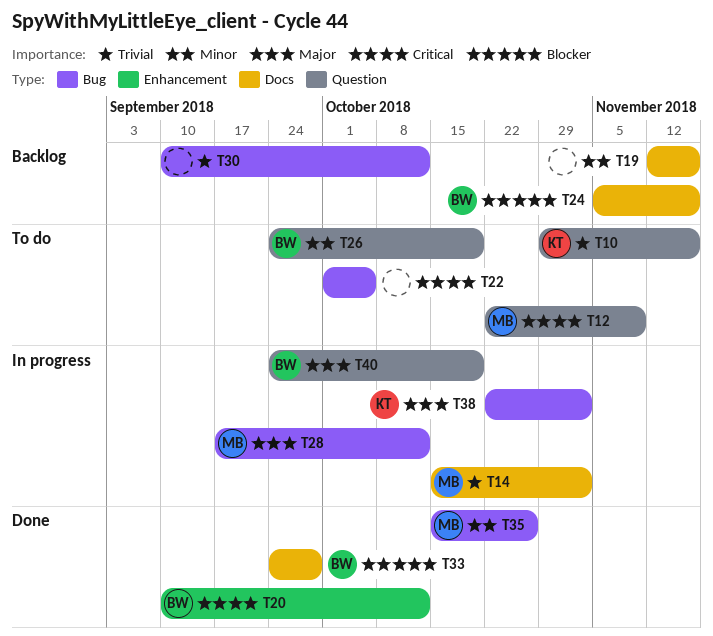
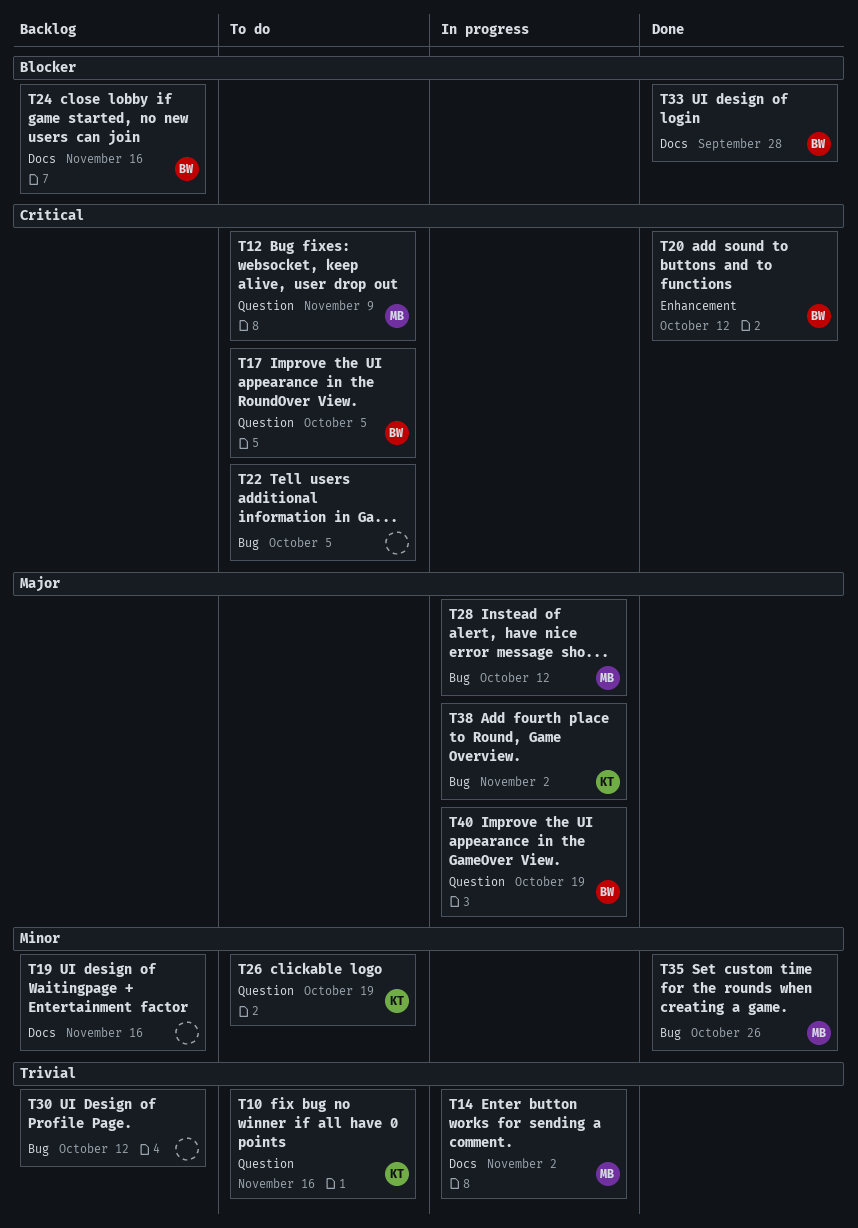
T17: none -> present
T26, owner: BW -> KT

